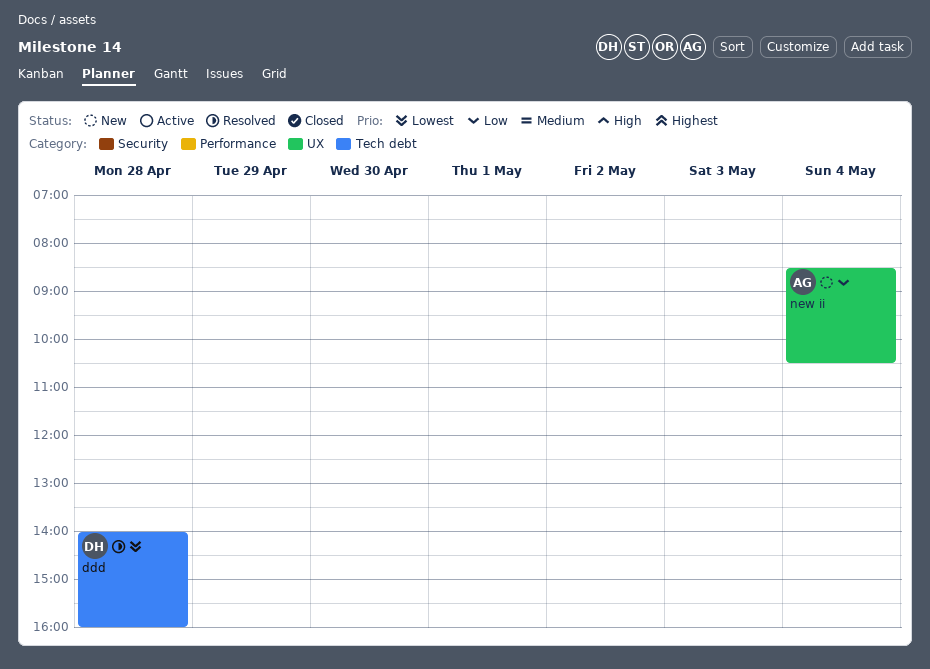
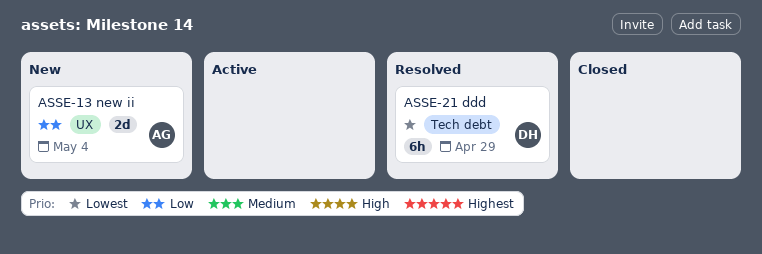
ddd, day: Apr 28 -> Apr 29

